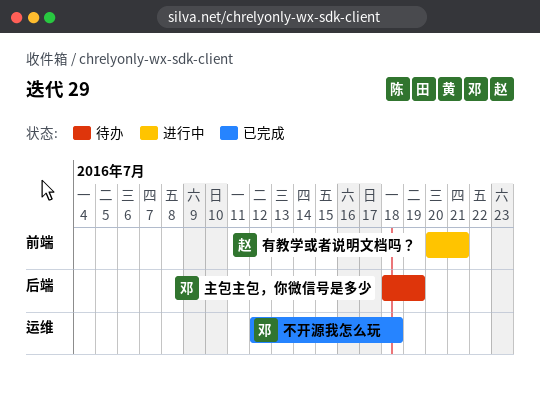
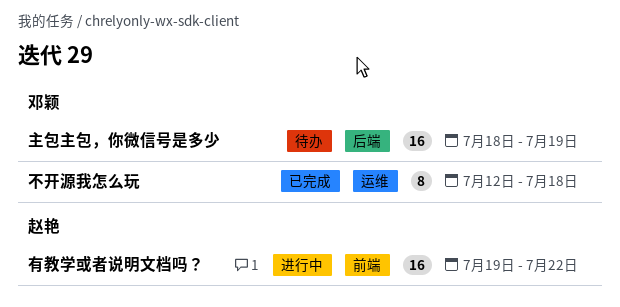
有教学或者说明文档吗？, start: Jul 20 -> Jul 19
有教学或者说明文档吗？, due: Jul 21 -> Jul 22

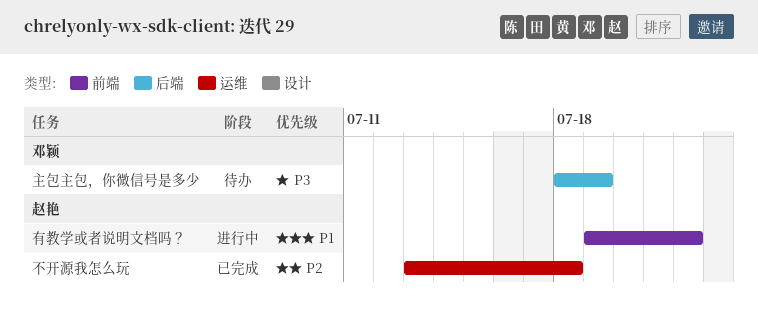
不开源我怎么玩, owner: 邓颖 -> 赵艳
不开源我怎么玩, start: Jul 12 -> Jul 13

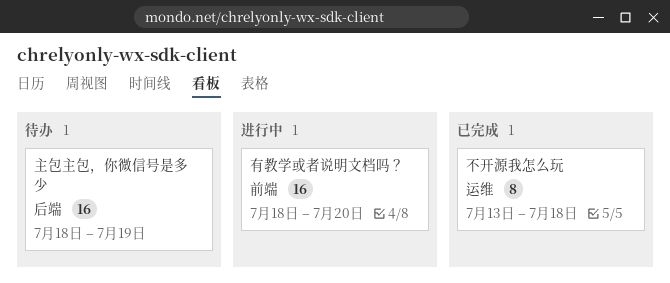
有教学或者说明文档吗？, start: Jul 19 -> Jul 18
有教学或者说明文档吗？, due: Jul 22 -> Jul 20

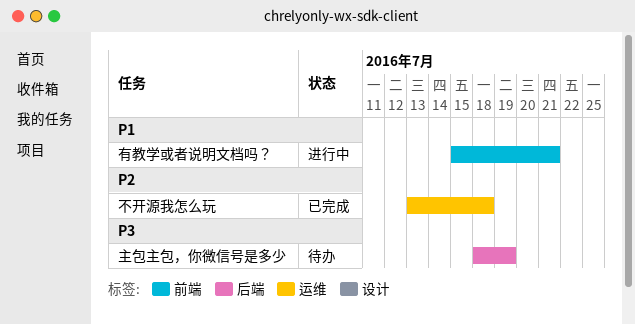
有教学或者说明文档吗？, start: Jul 18 -> Jul 15
有教学或者说明文档吗？, due: Jul 20 -> Jul 21

